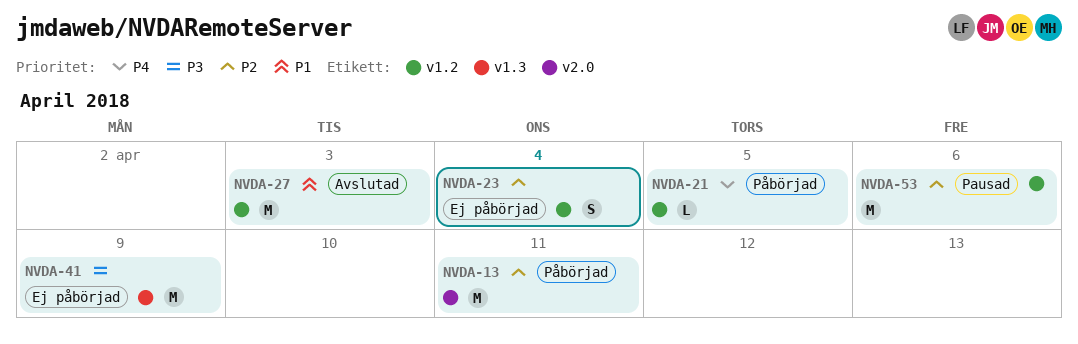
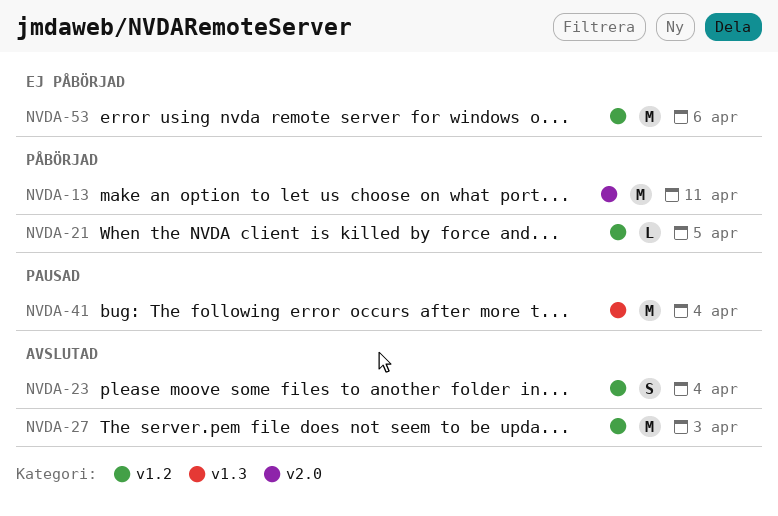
NVDA-23, status: Ej påbörjad -> Avslutad
NVDA-41, status: Ej påbörjad -> Pausad
NVDA-41, due: Apr 9 -> Apr 4
NVDA-53, status: Pausad -> Ej påbörjad

